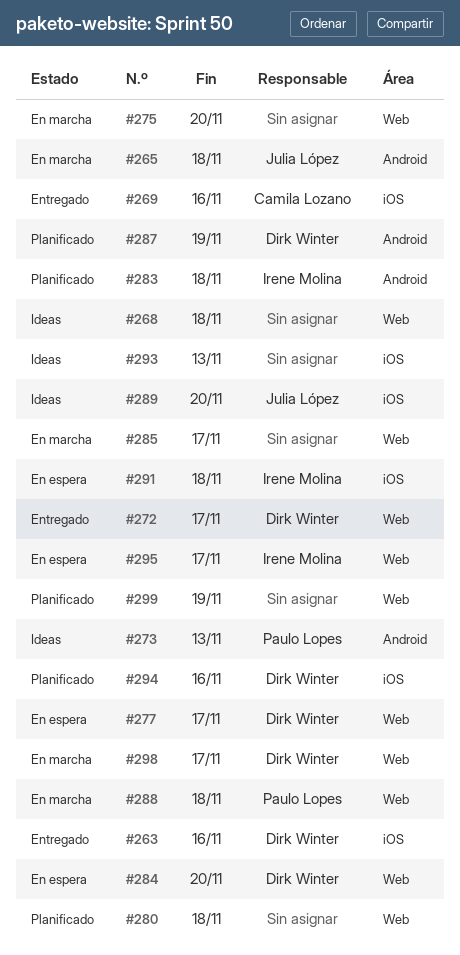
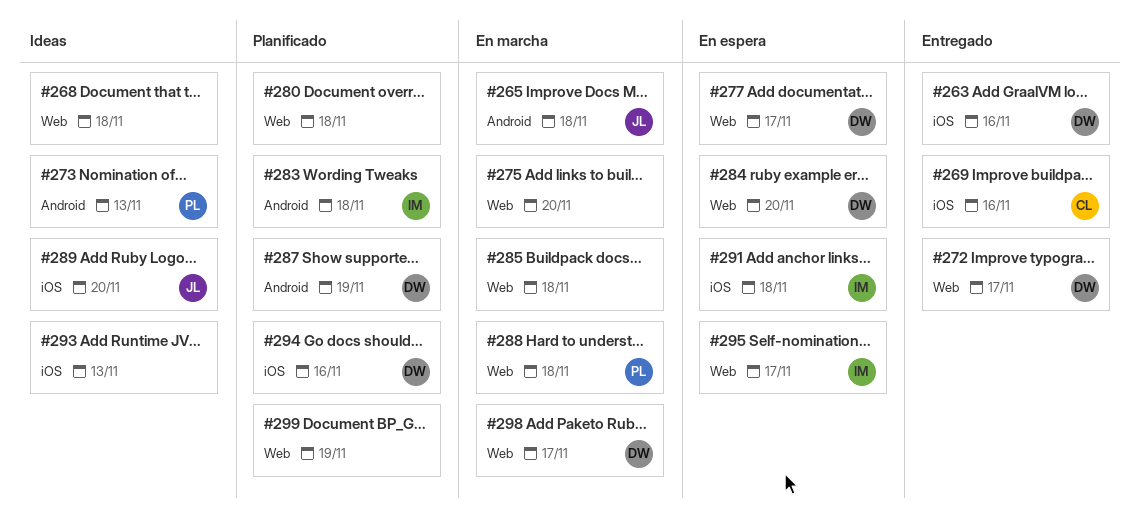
#285, due: Nov 17 -> Nov 18

